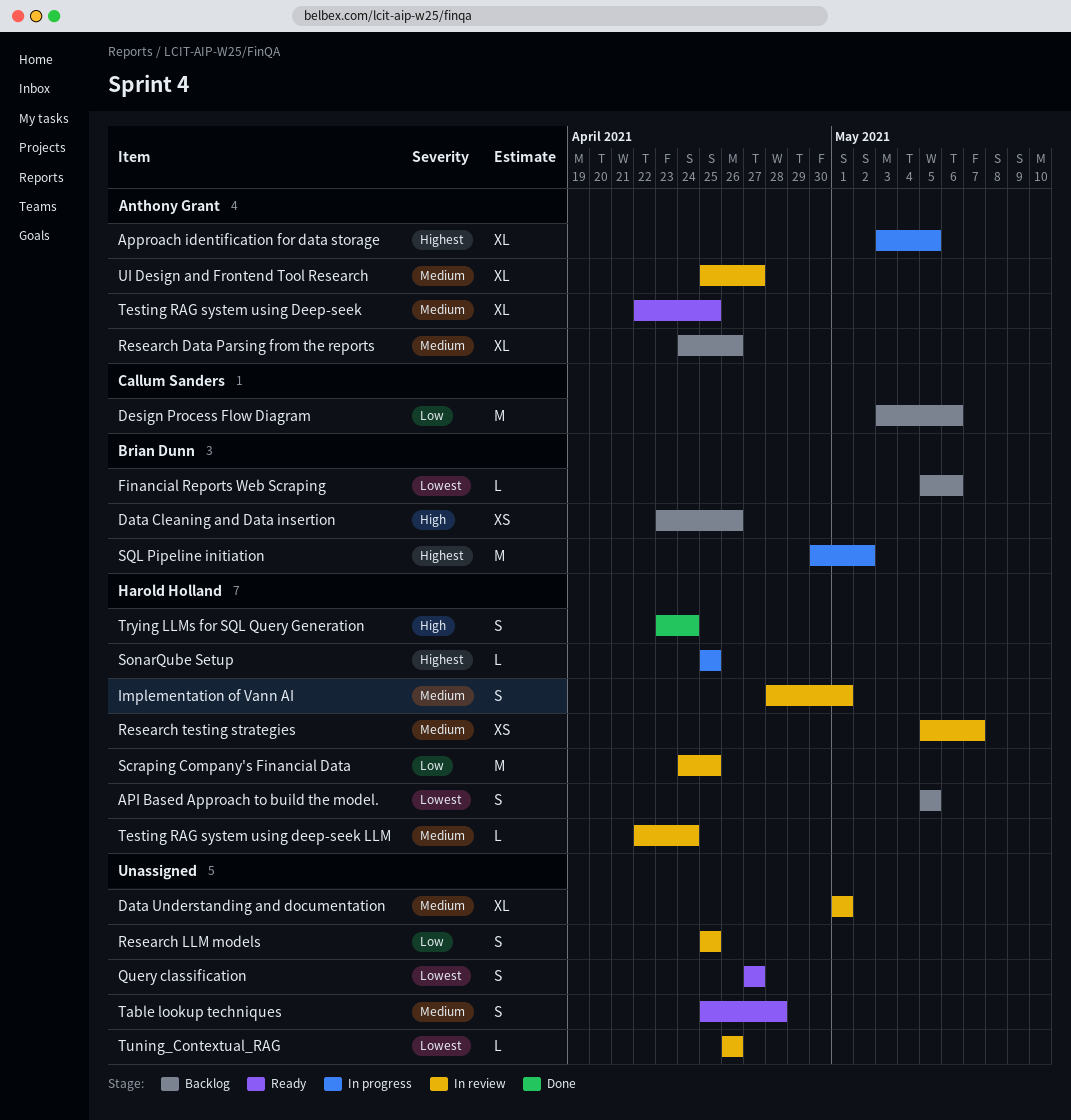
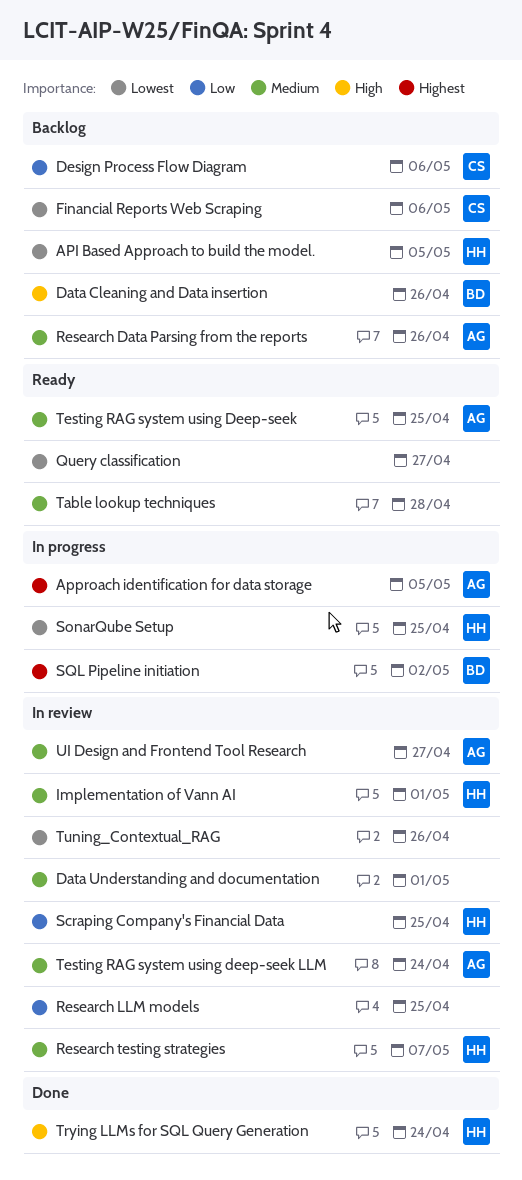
Financial Reports Web Scraping, owner: Brian Dunn -> Callum Sanders
SonarQube Setup, priority: Highest -> Lowest
Testing RAG system using deep-seek LLM, owner: Harold Holland -> Anthony Grant

